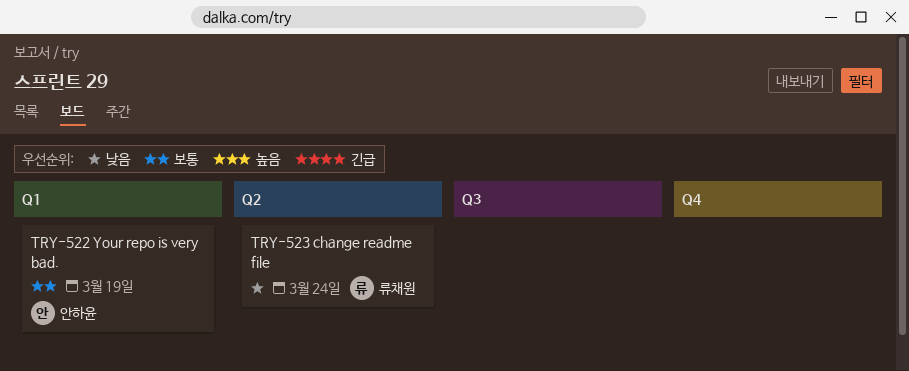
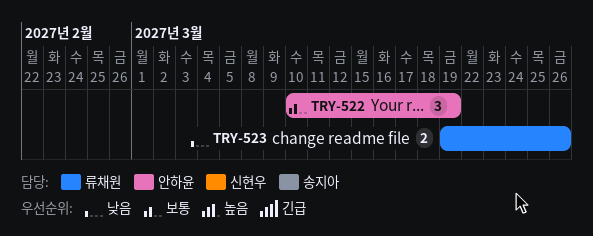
TRY-523, due: Mar 24 -> Mar 26

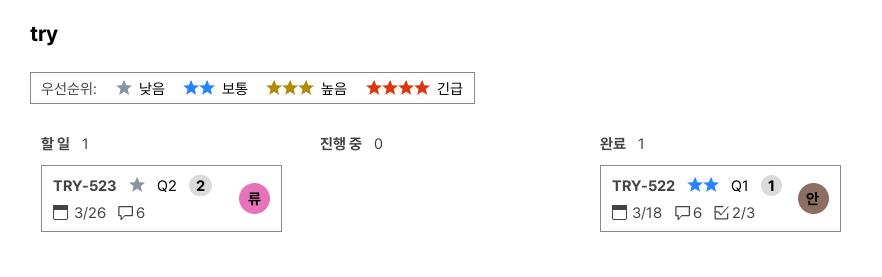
TRY-522, estimate: 3 -> 1
TRY-522, due: Mar 19 -> Mar 18

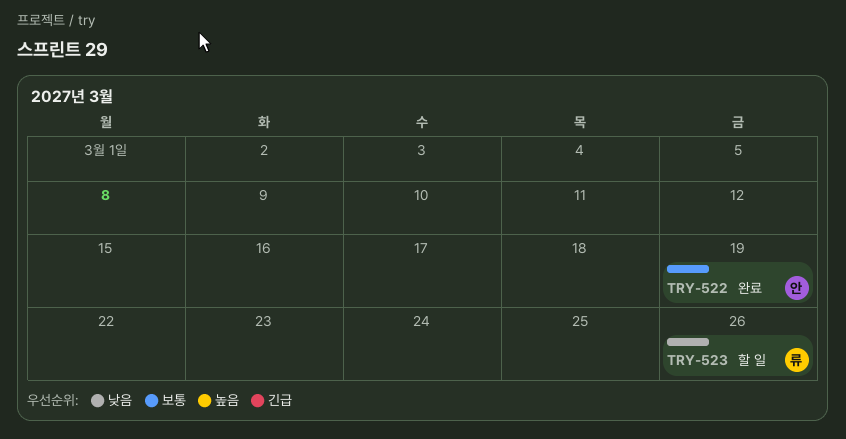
TRY-522, due: Mar 18 -> Mar 19

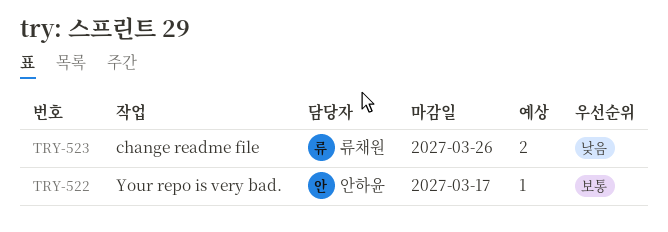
TRY-522, due: Mar 19 -> Mar 17

